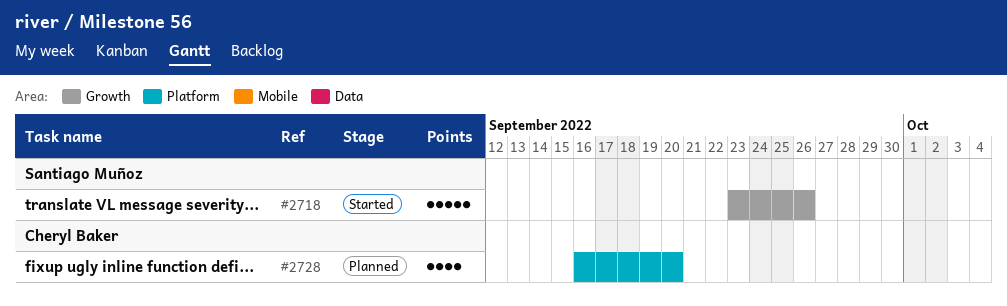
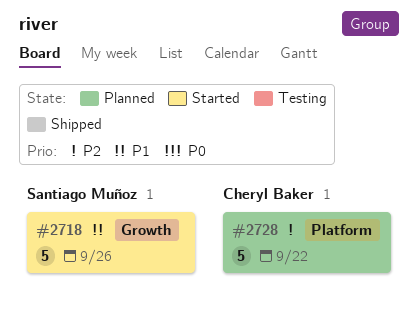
#2728, estimate: 4 -> 5
#2728, due: Sep 20 -> Sep 22

